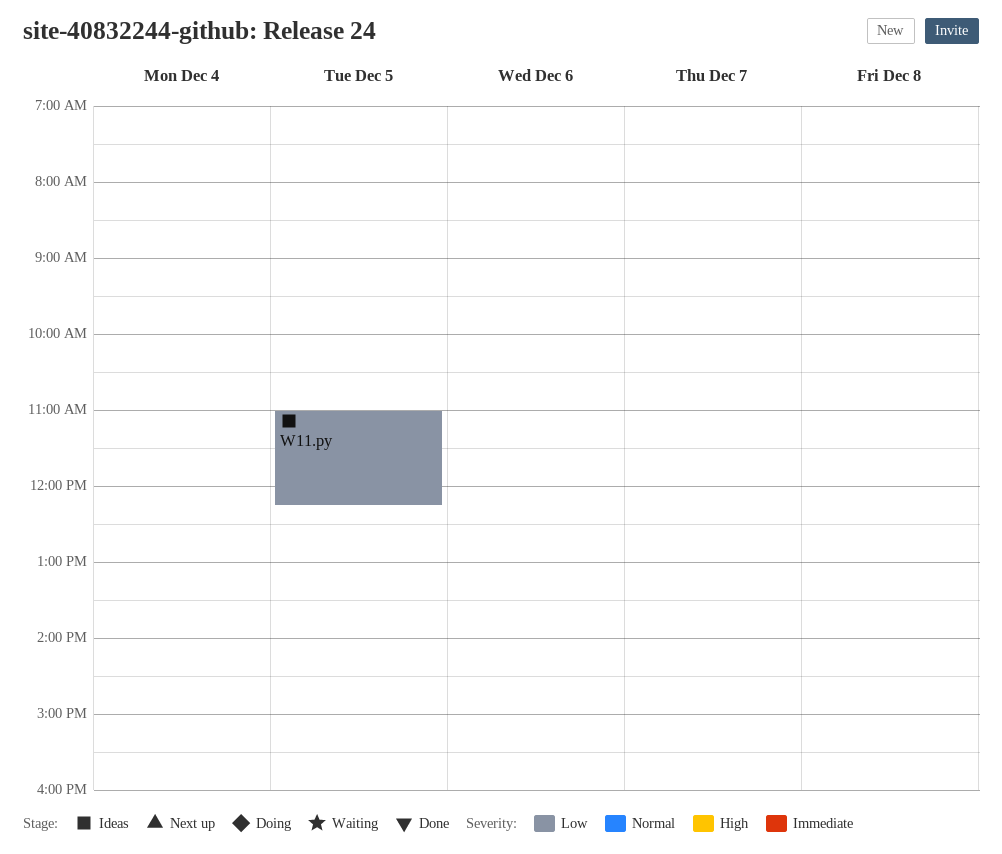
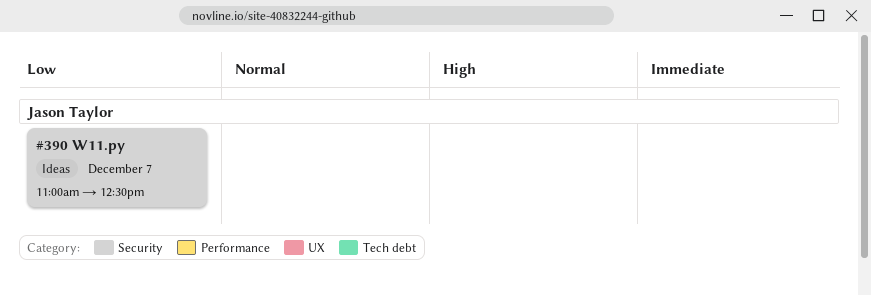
W11.py, day: Dec 5 -> Dec 7
W11.py, ends: 12:15 -> 12:30

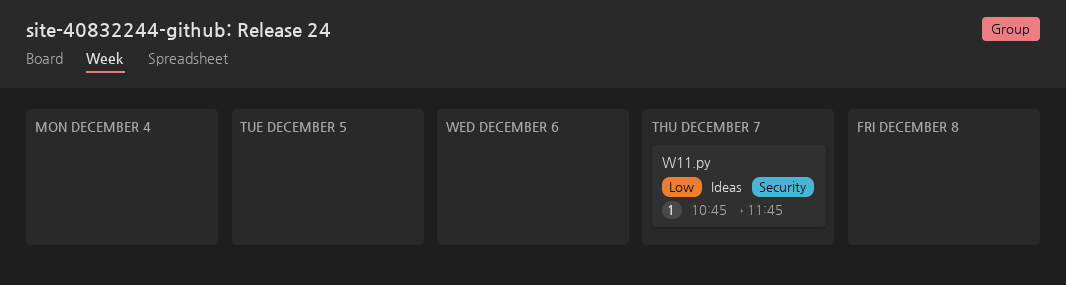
W11.py, begins: 11:00 -> 10:45
W11.py, ends: 12:30 -> 11:45

